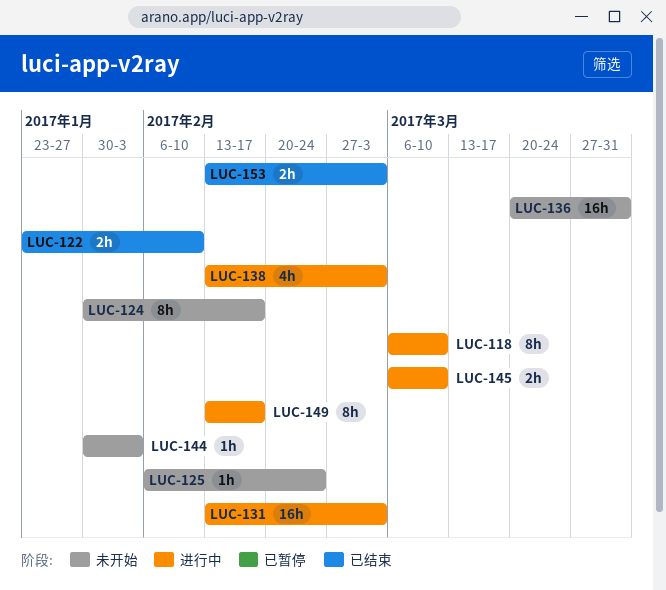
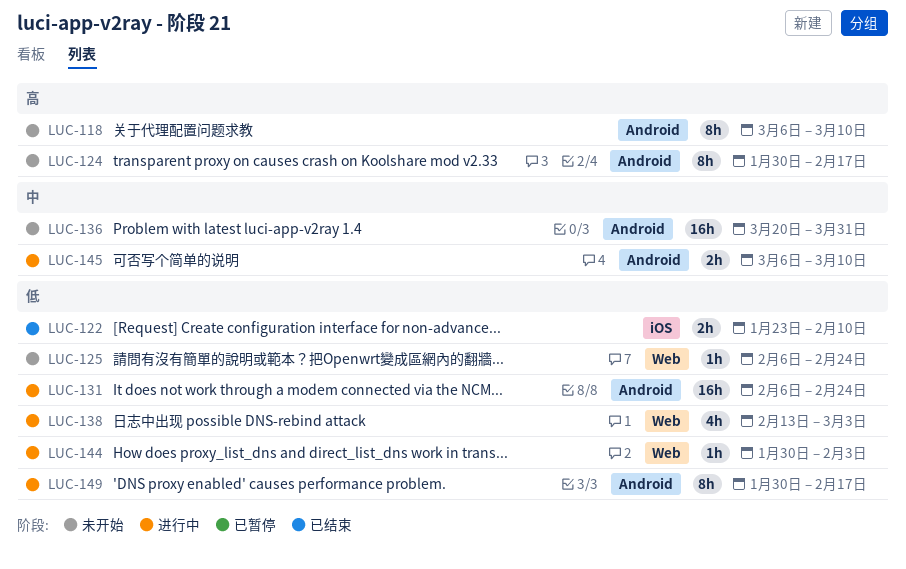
LUC-118, status: 进行中 -> 未开始
LUC-131, start: Feb 13 -> Feb 6
LUC-131, due: Mar 3 -> Feb 24
LUC-144, status: 未开始 -> 进行中
LUC-149, start: Feb 13 -> Jan 30
LUC-153: present -> none

